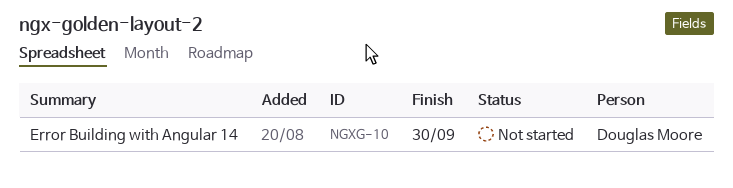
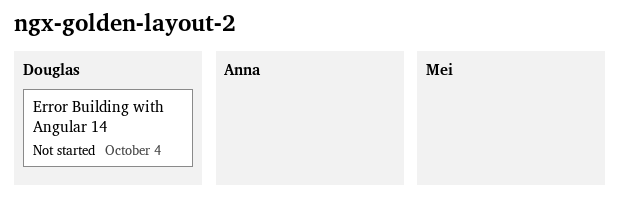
Error Building with Angular 14, due: Sep 30 -> Oct 4

